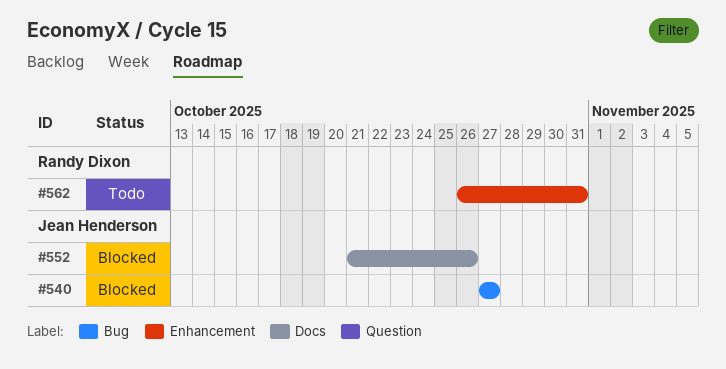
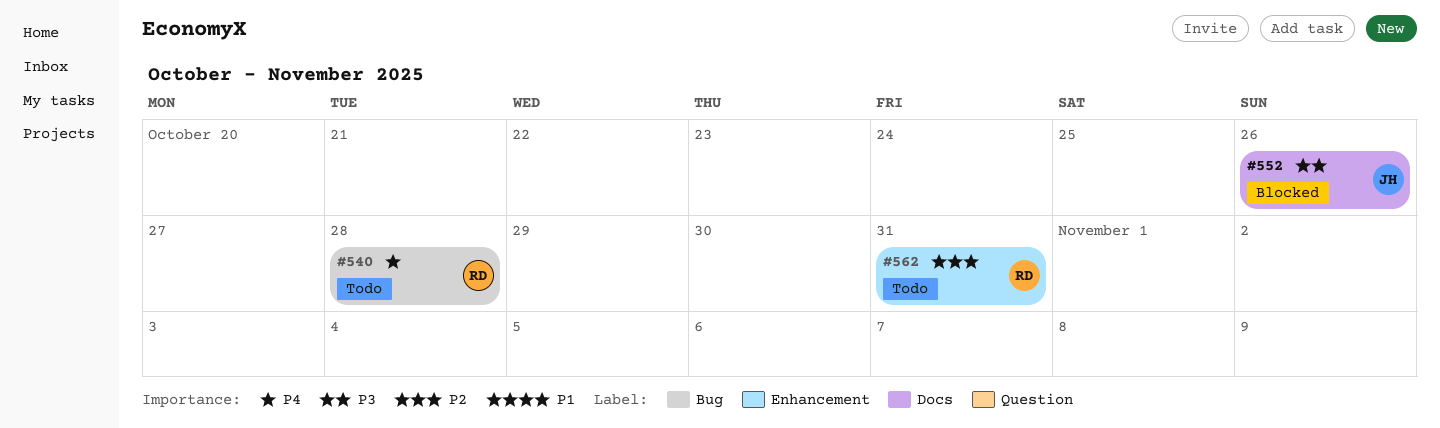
#540, status: Blocked -> Todo
#540, owner: Jean Henderson -> Randy Dixon
#540, due: Oct 27 -> Oct 28

